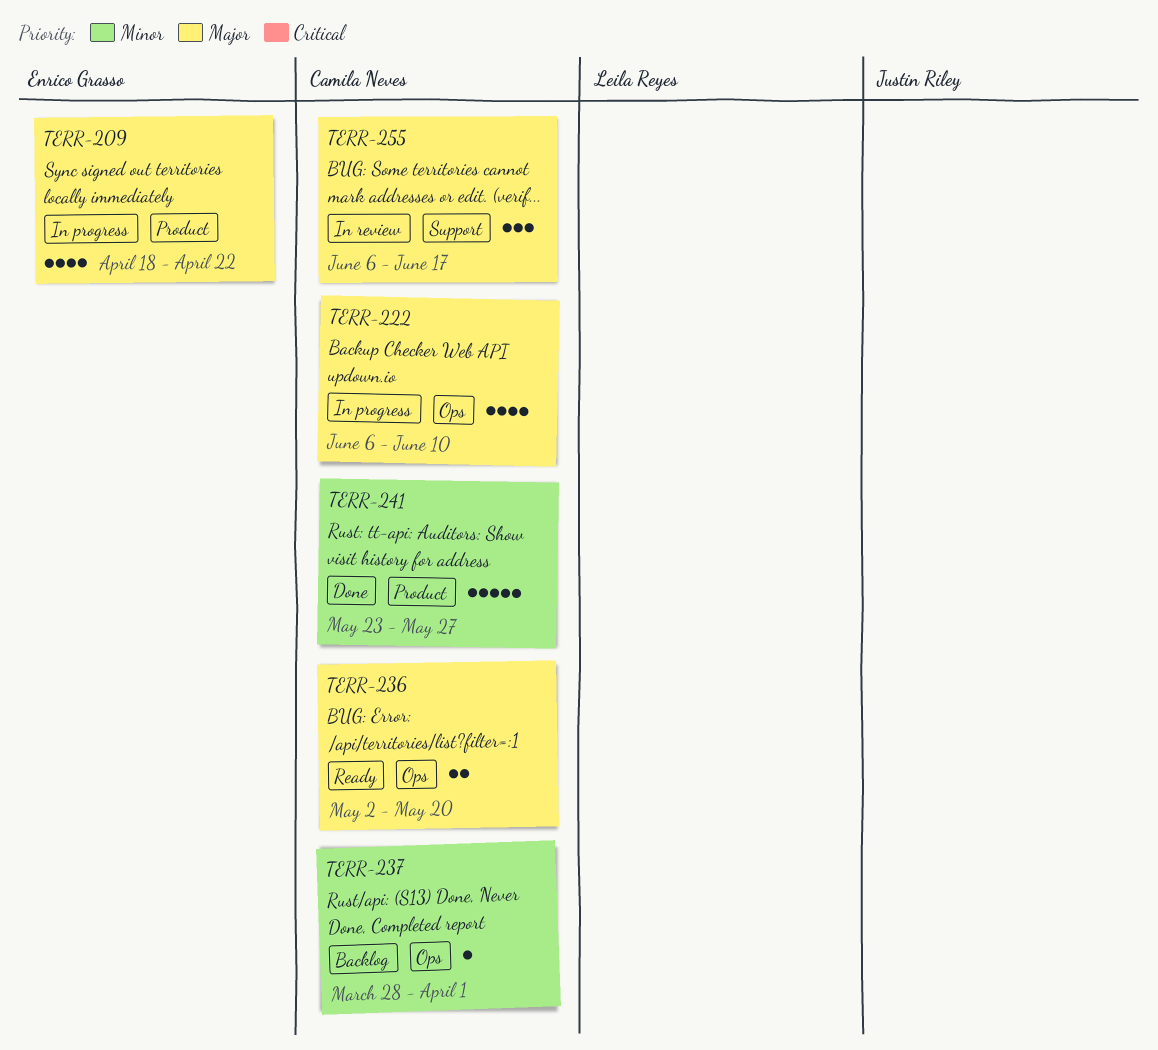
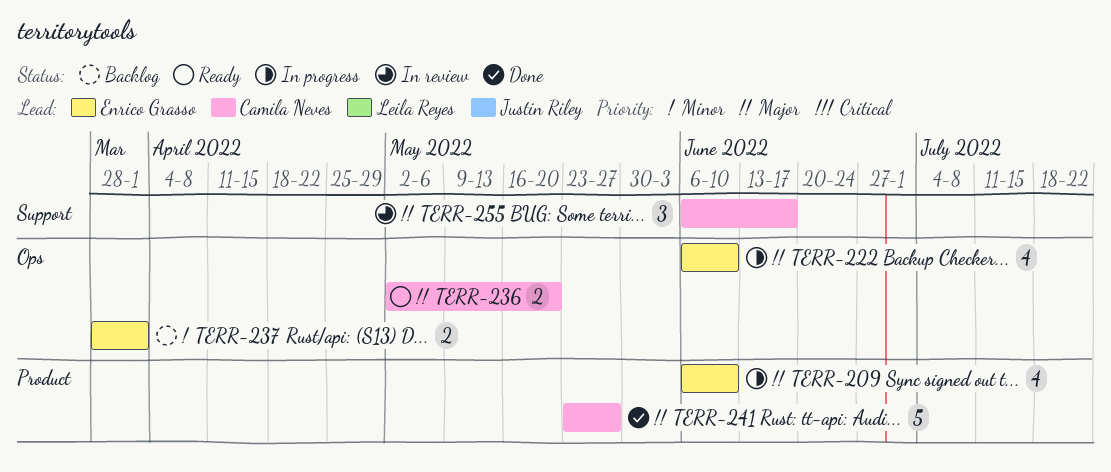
TERR-209, start: Apr 18 -> Jun 6
TERR-209, due: Apr 22 -> Jun 10
TERR-222, owner: Camila Neves -> Enrico Grasso
TERR-237, owner: Camila Neves -> Enrico Grasso
TERR-237, estimate: 1 -> 2
TERR-241, priority: Minor -> Major

